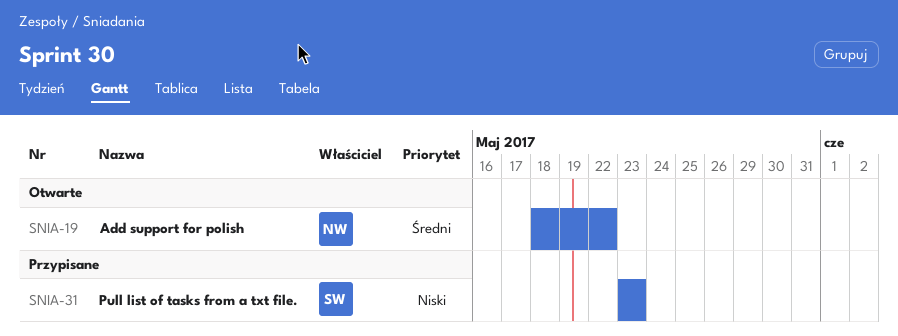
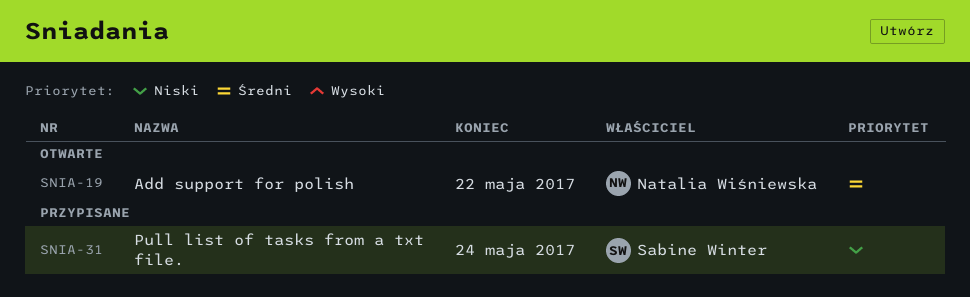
SNIA-31, due: May 23 -> May 24

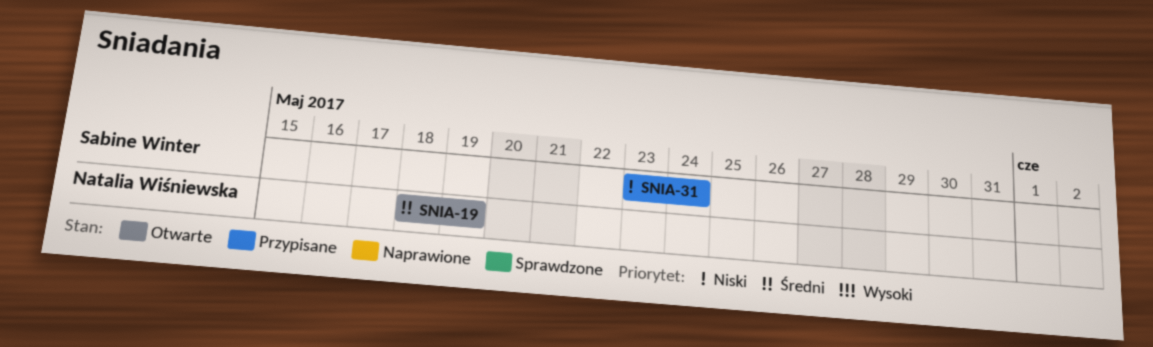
SNIA-19, due: May 22 -> May 19

